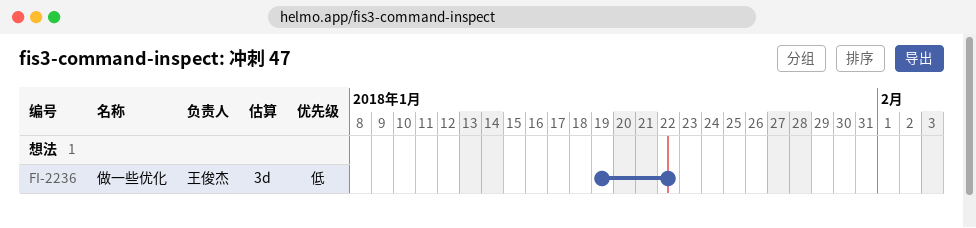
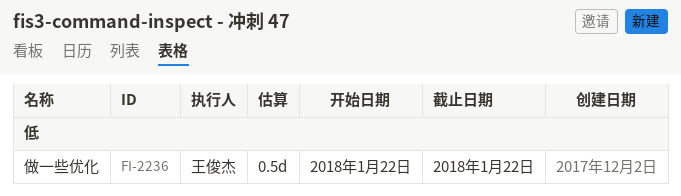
FI-2236, estimate: 3d -> 0.5d
FI-2236, start: Jan 19 -> Jan 22

